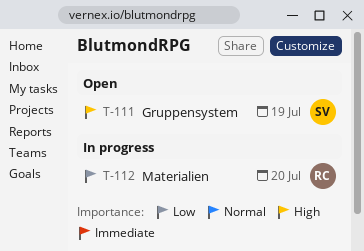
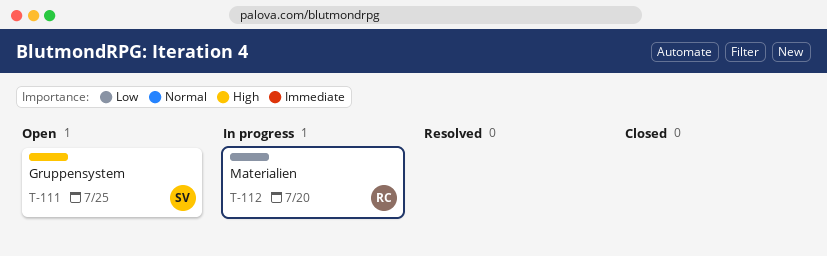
T-111, due: Jul 19 -> Jul 25

